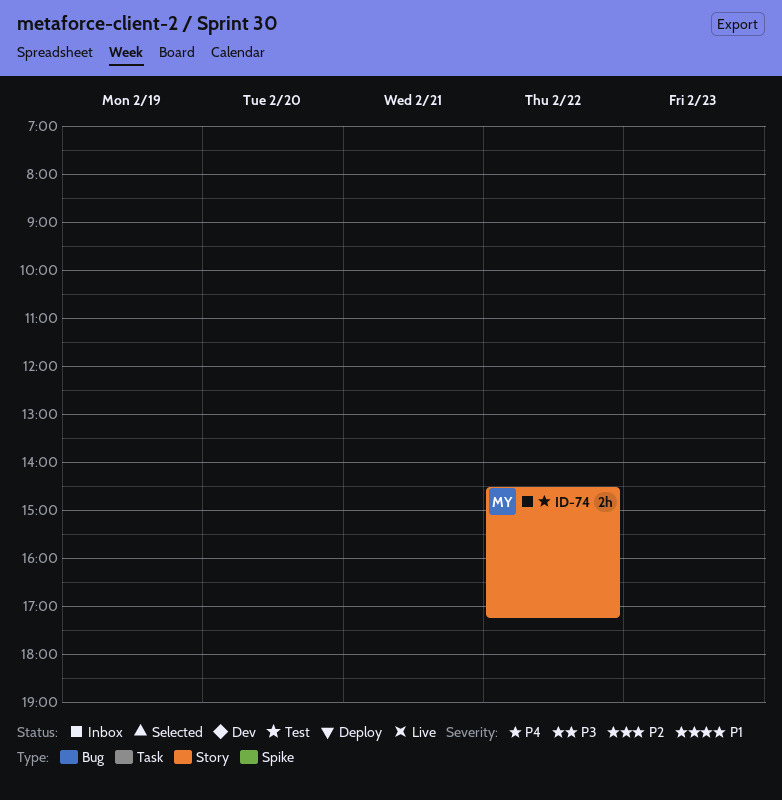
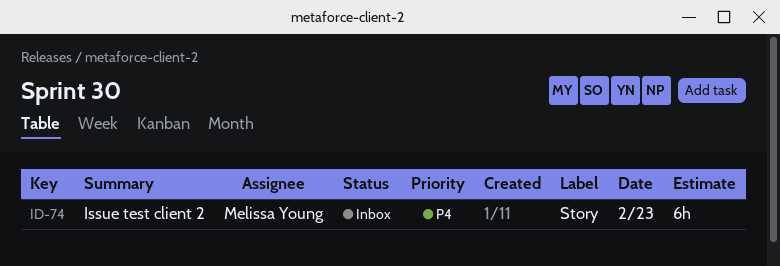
ID-74, estimate: 2h -> 6h
ID-74, day: Feb 22 -> Feb 23

